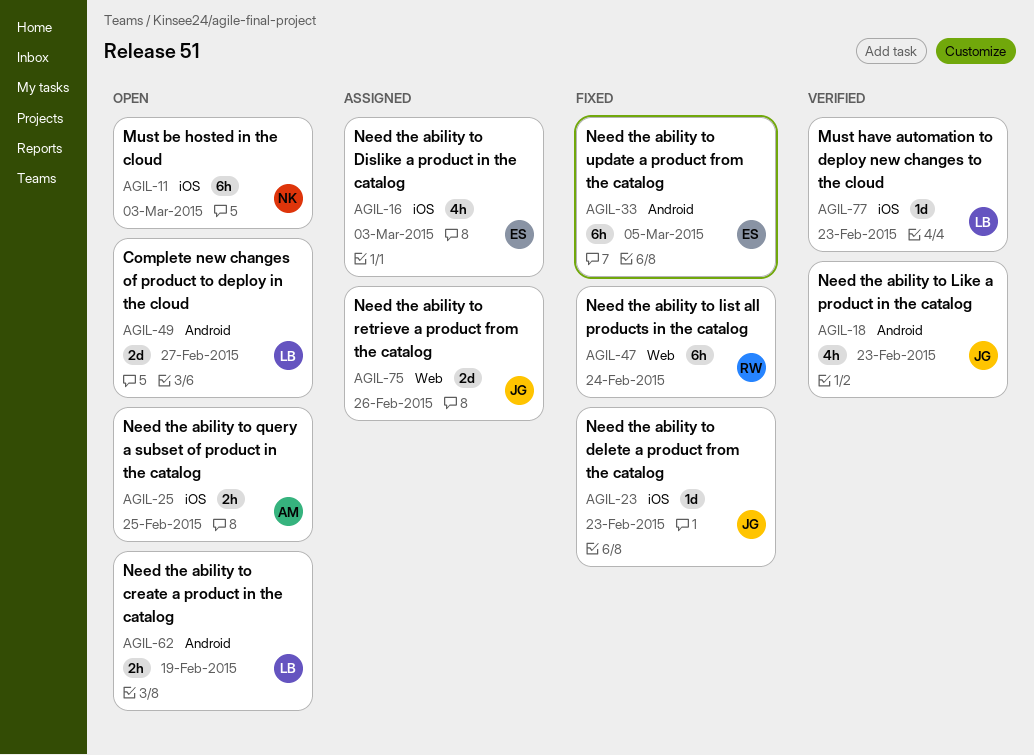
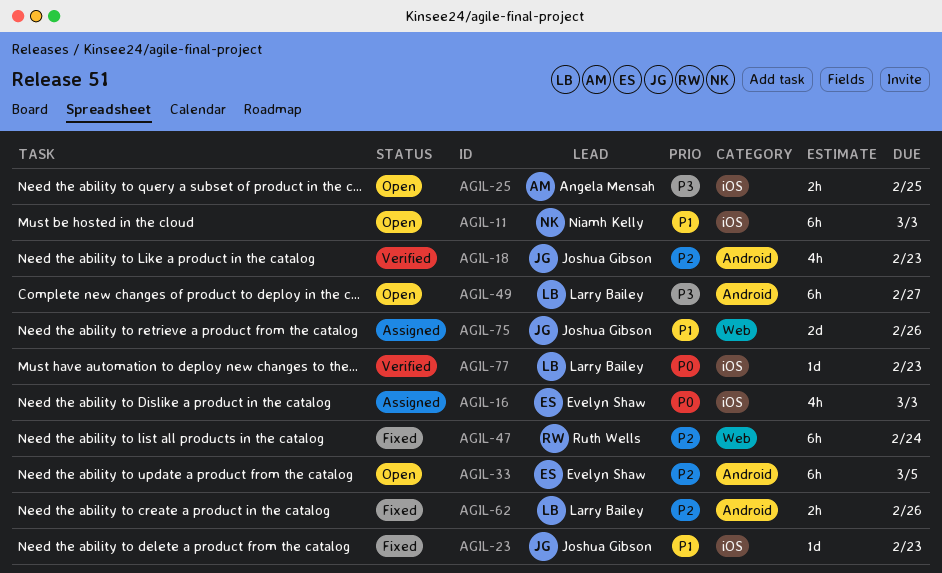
AGIL-33, status: Fixed -> Open
AGIL-49, estimate: 2d -> 6h
AGIL-62, status: Open -> Fixed
AGIL-62, due: Feb 19 -> Feb 26

